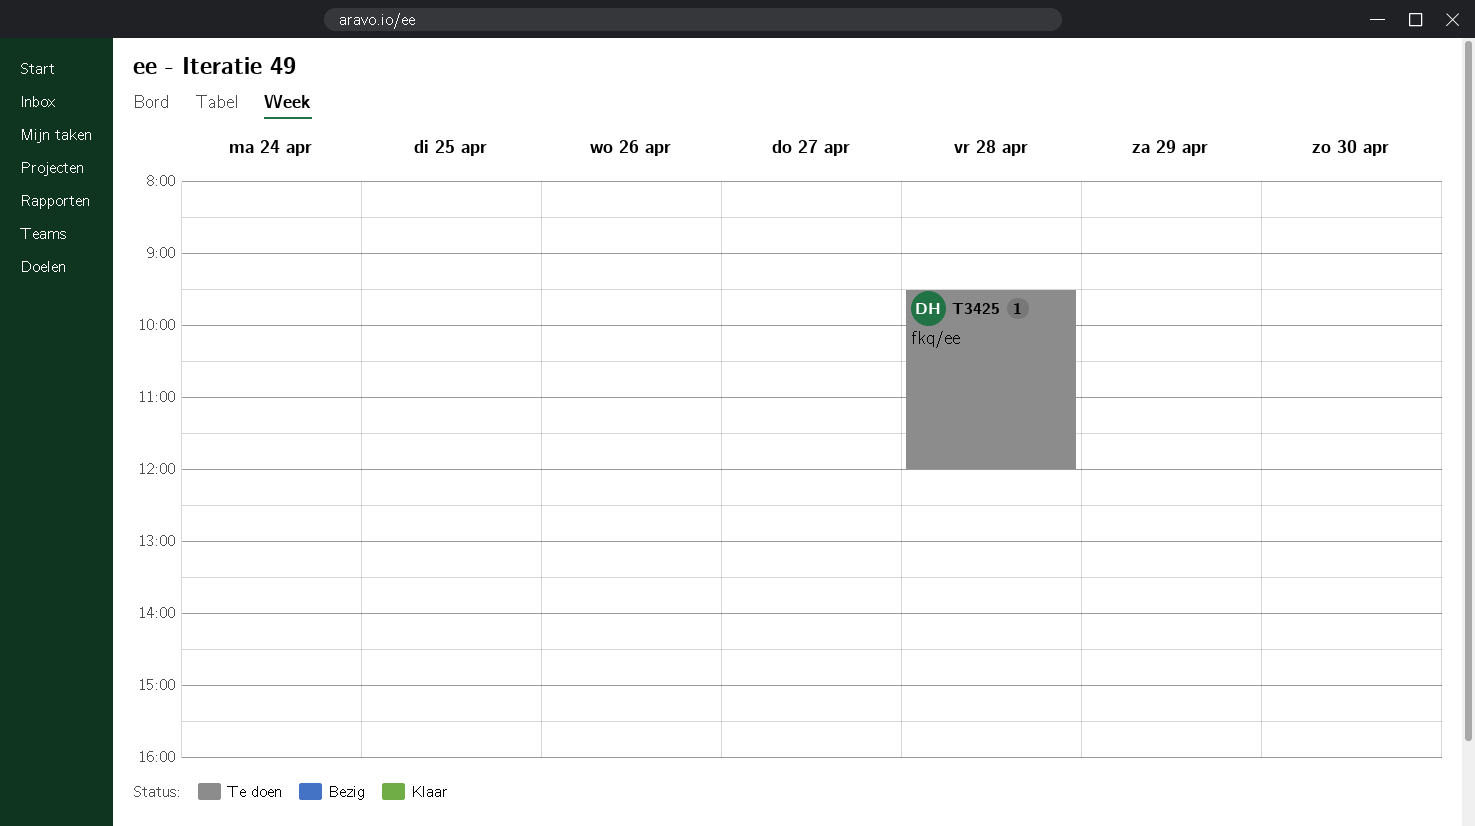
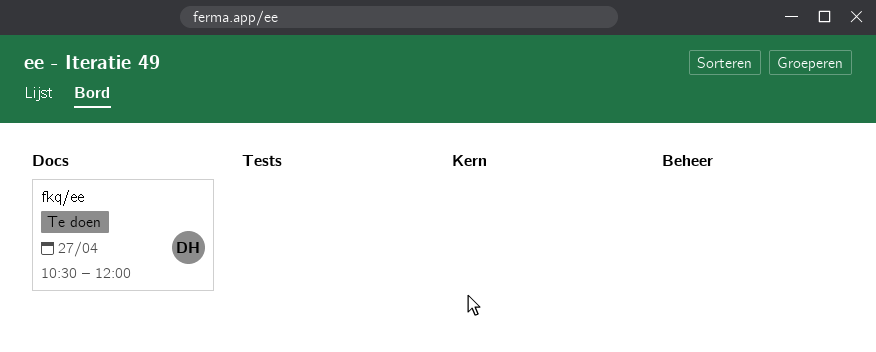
fkq/ee, day: Apr 28 -> Apr 27
fkq/ee, begins: 09:30 -> 10:30

